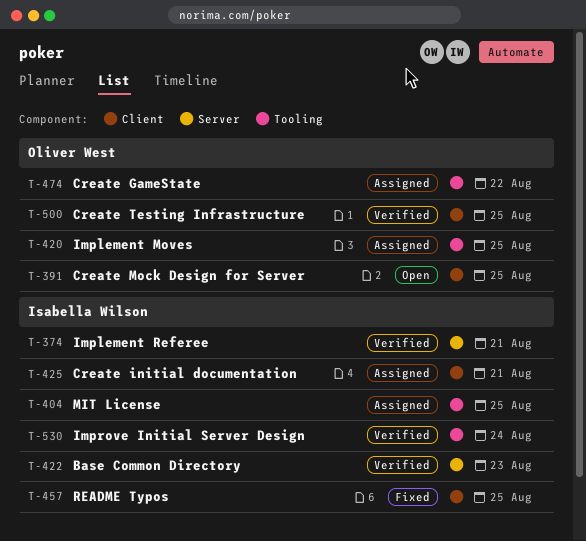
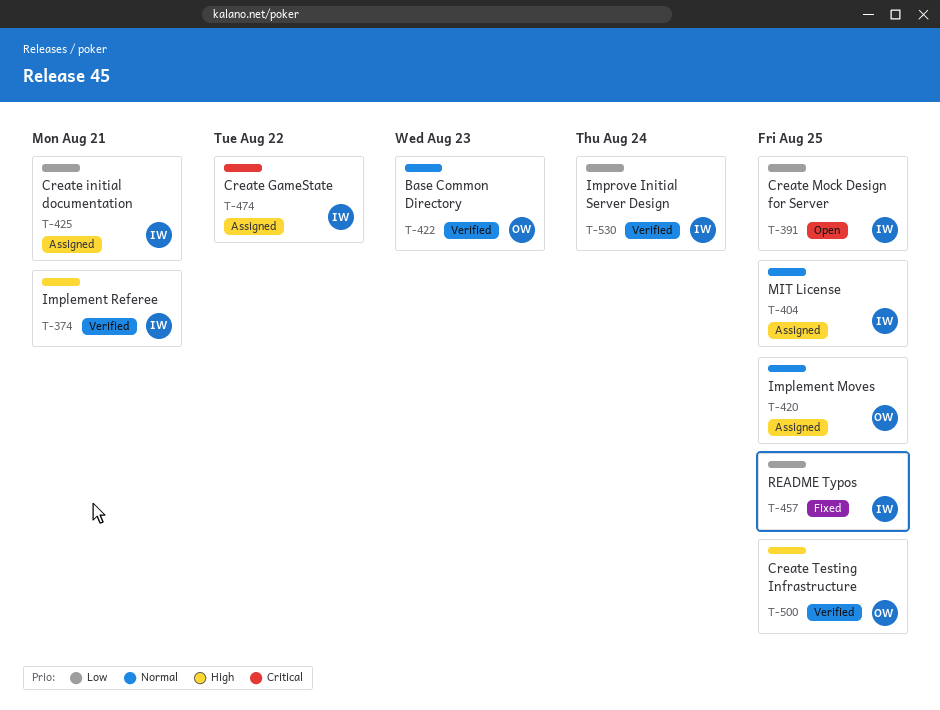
T-391, owner: Oliver West -> Isabella Wilson
T-422, owner: Isabella Wilson -> Oliver West
T-474, owner: Oliver West -> Isabella Wilson

